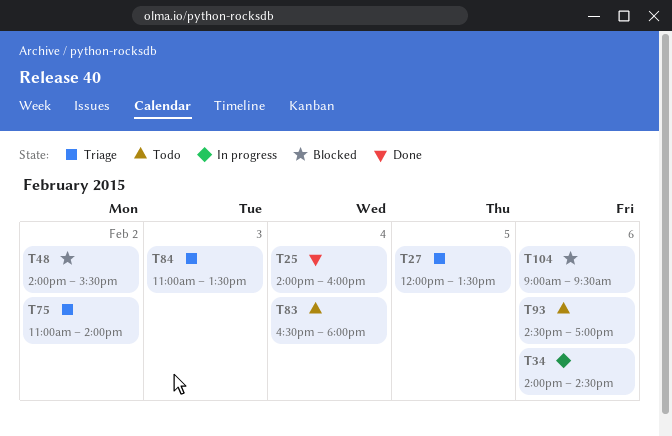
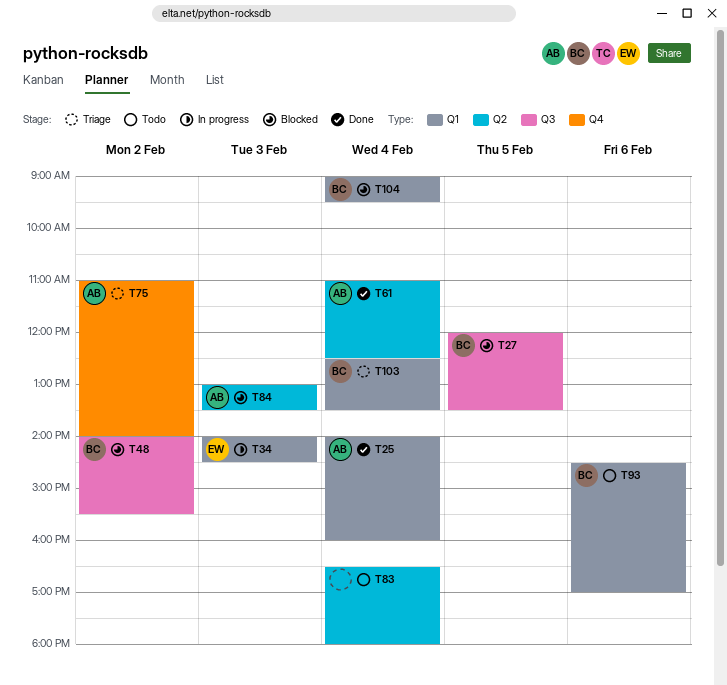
T27, status: Triage -> Blocked
T34, day: Feb 6 -> Feb 3
T61: none -> present
T84, status: Triage -> Blocked
T84, begins: 11:00 -> 13:00
T103: none -> present
T104, day: Feb 6 -> Feb 4

